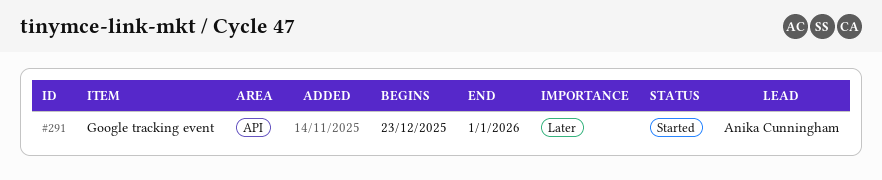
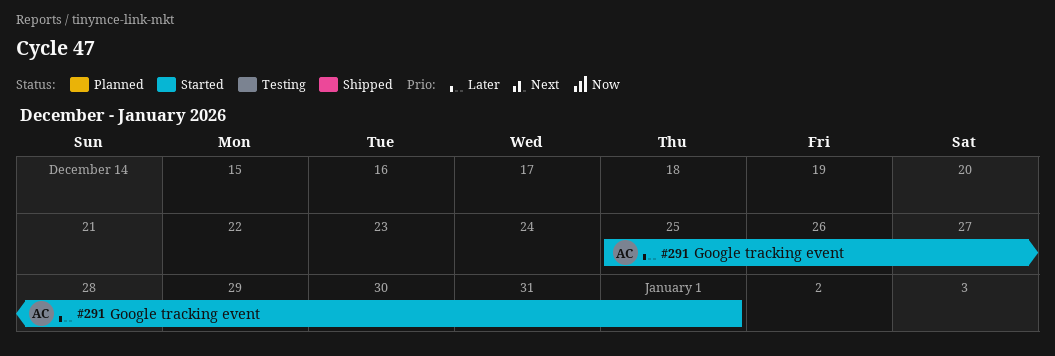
#291, start: Dec 23 -> Dec 25

